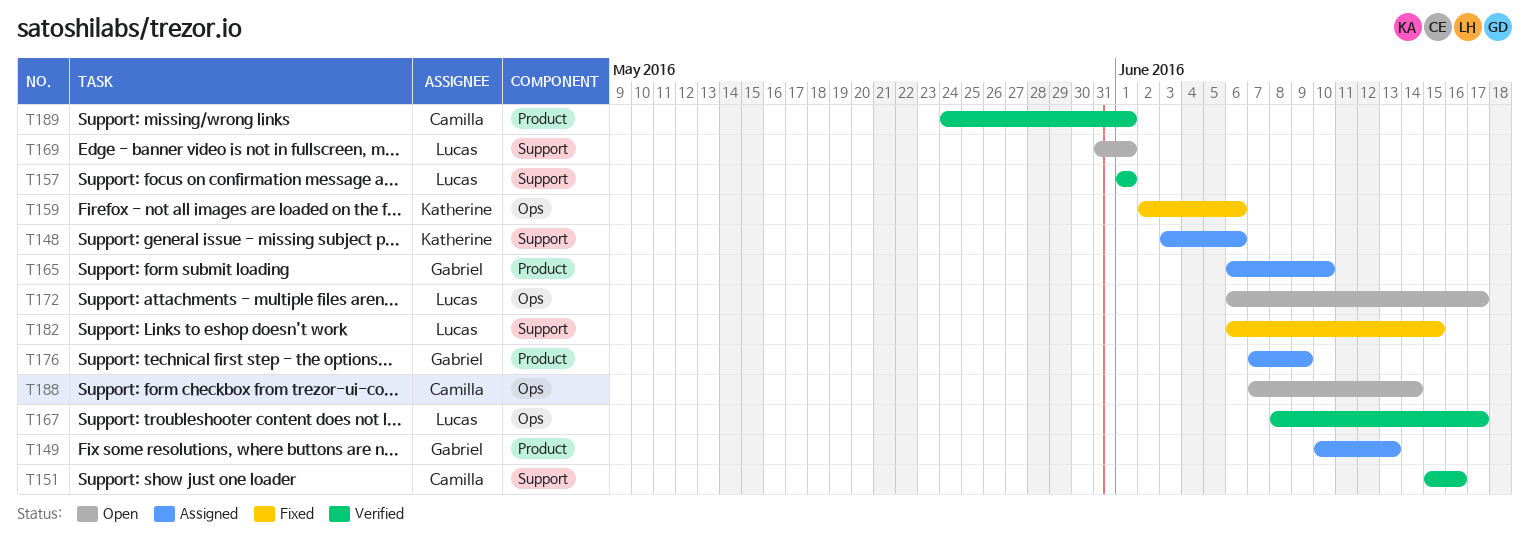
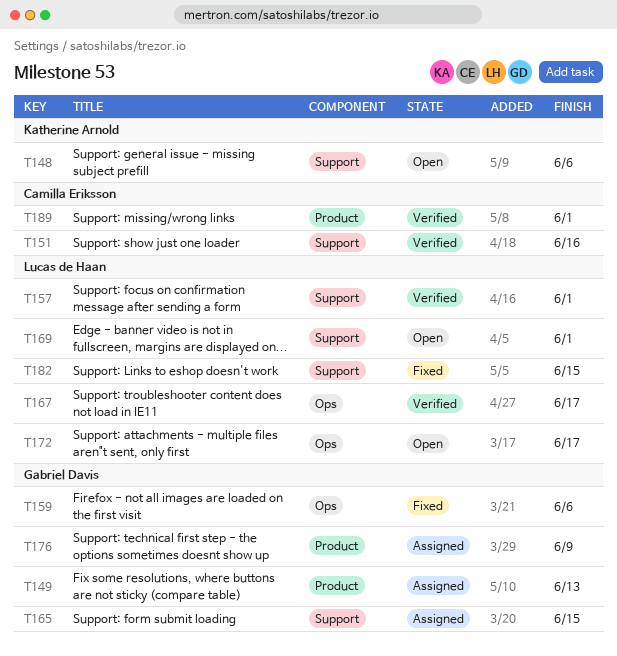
T148, status: Assigned -> Open
T159, owner: Katherine Arnold -> Gabriel Davis
T165, label: Product -> Support
T165, due: Jun 10 -> Jun 15
T188: present -> none

